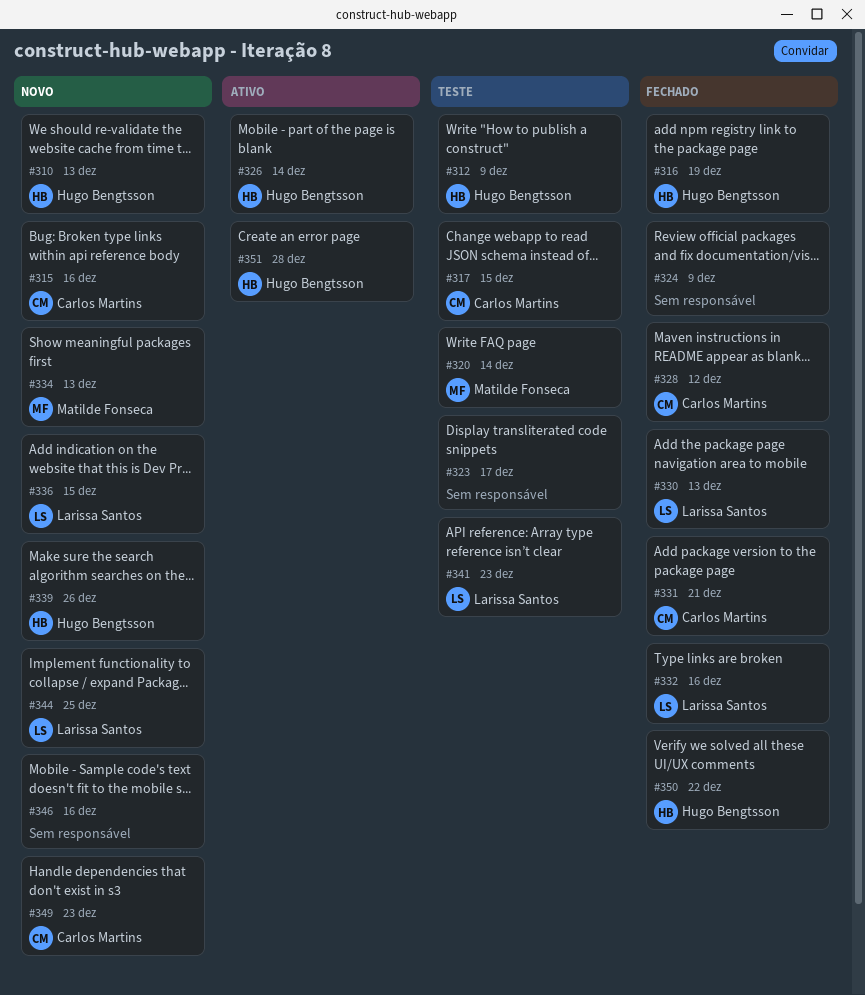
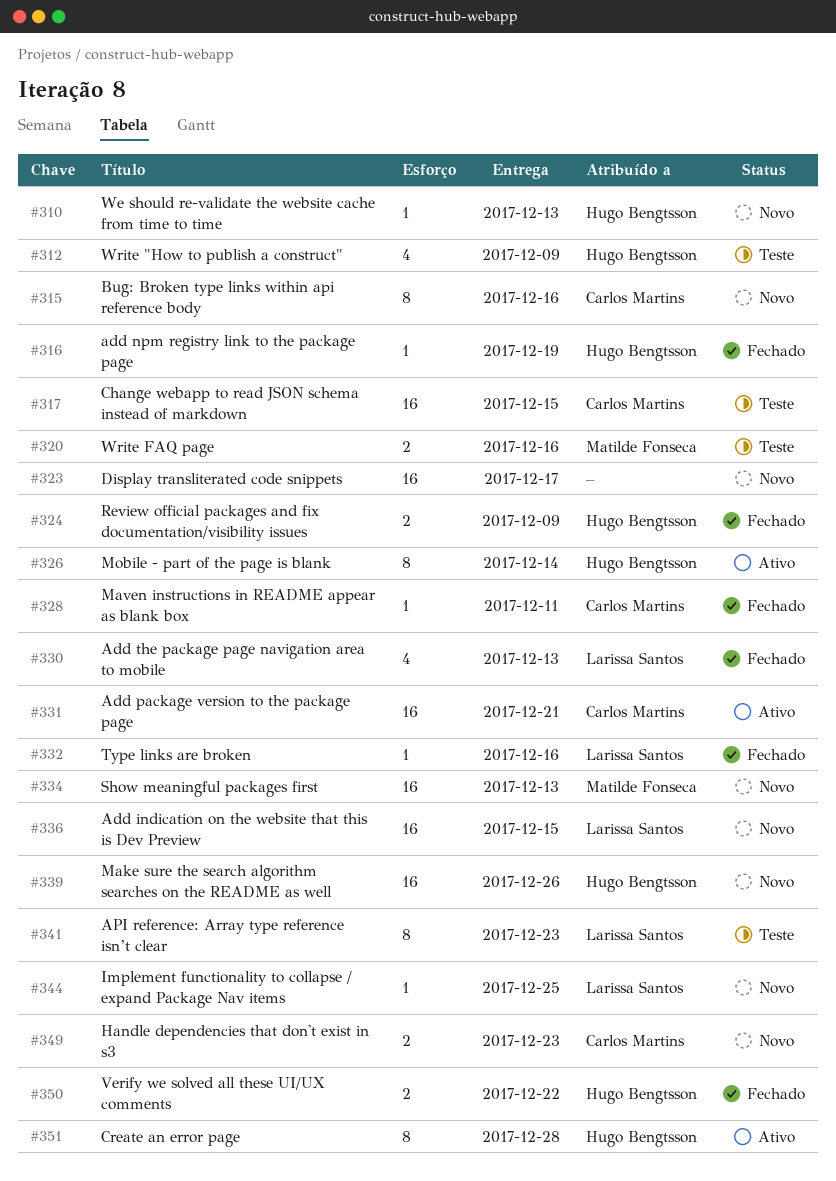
#320, due: Dec 14 -> Dec 16
#323, status: Teste -> Novo
#324, owner: none -> Hugo Bengtsson
#328, due: Dec 12 -> Dec 11
#331, status: Fechado -> Ativo
#346: present -> none

